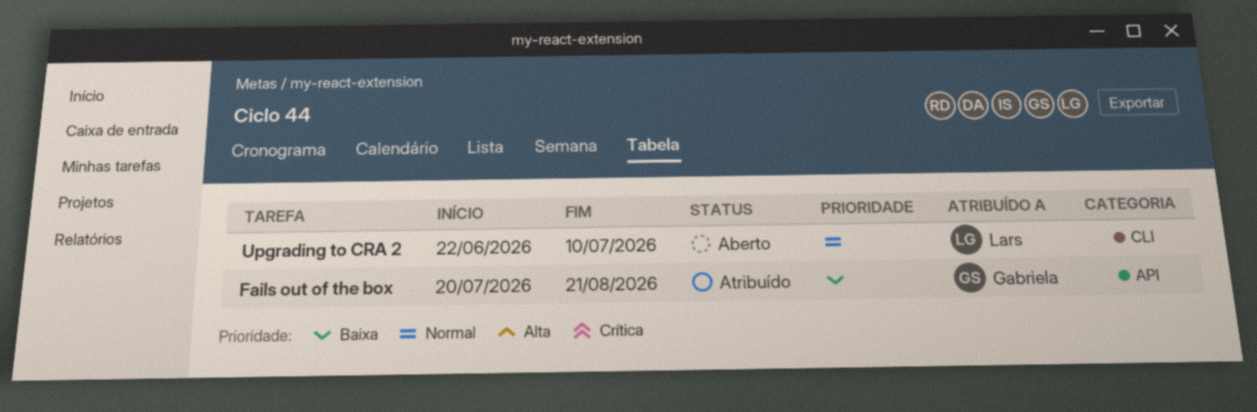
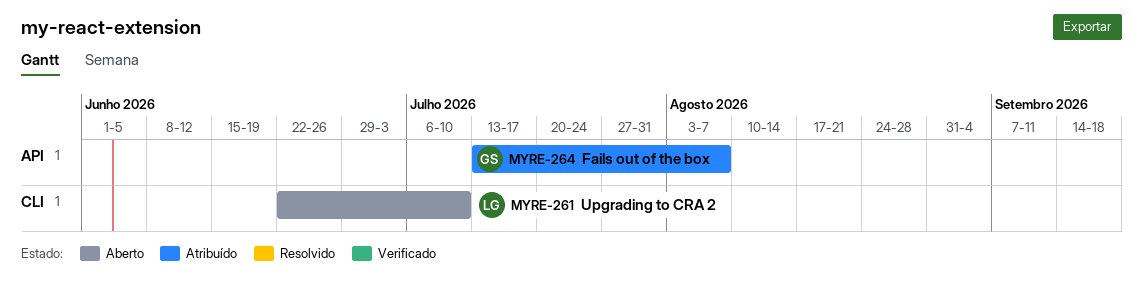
Fails out of the box, start: Jul 20 -> Jul 13
Fails out of the box, due: Aug 21 -> Aug 7

